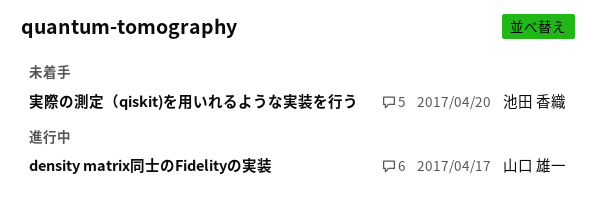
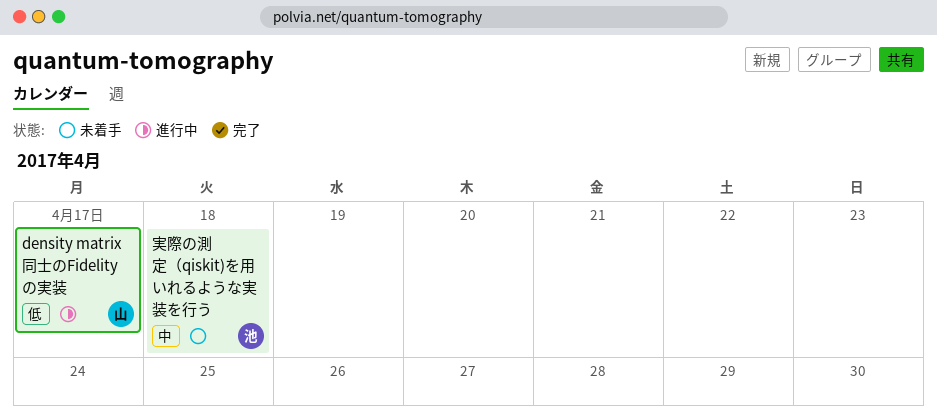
実際の測定（qiskit)を用いれるような実装を行う, due: Apr 20 -> Apr 18

